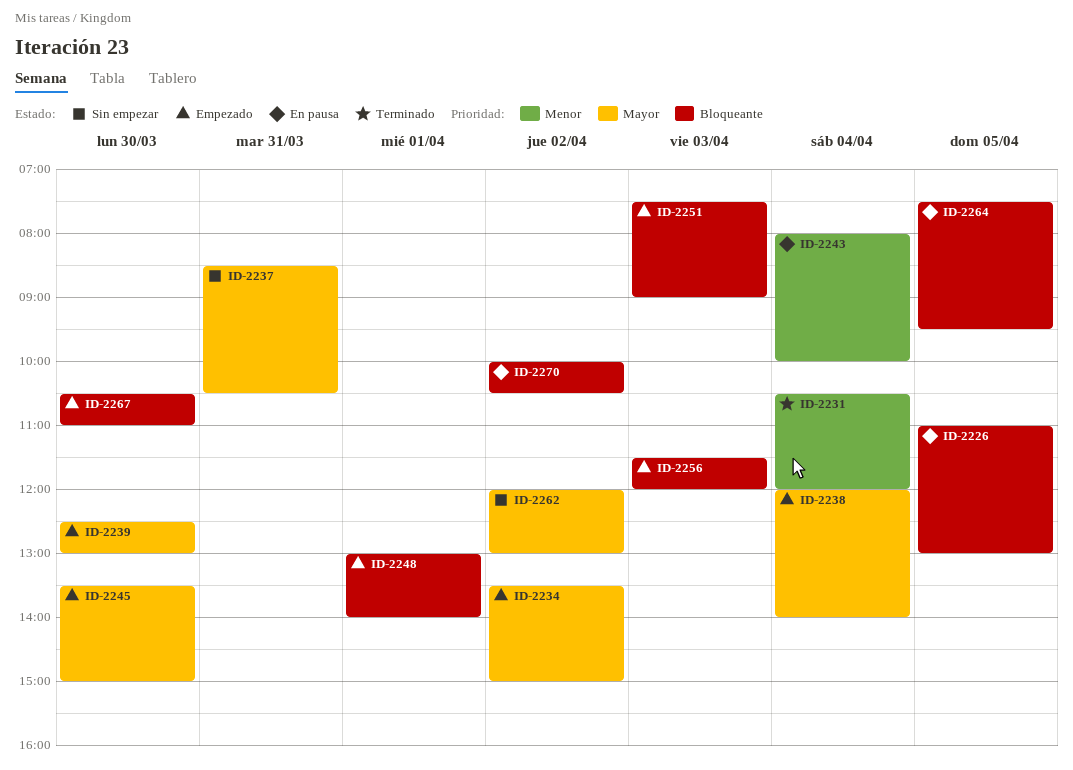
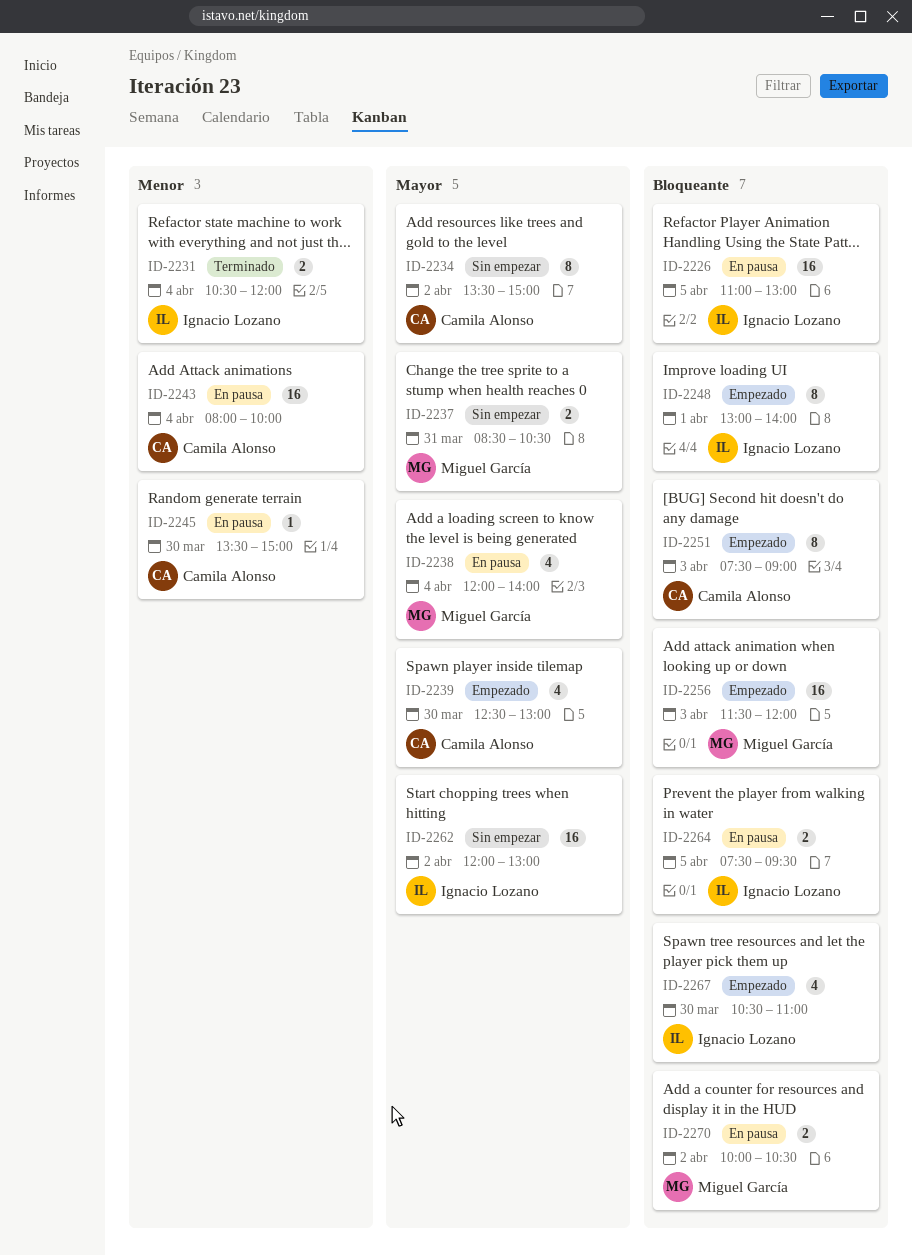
ID-2234, status: Empezado -> Sin empezar
ID-2238, status: Empezado -> En pausa
ID-2245, status: Empezado -> En pausa
ID-2245, priority: Mayor -> Menor

